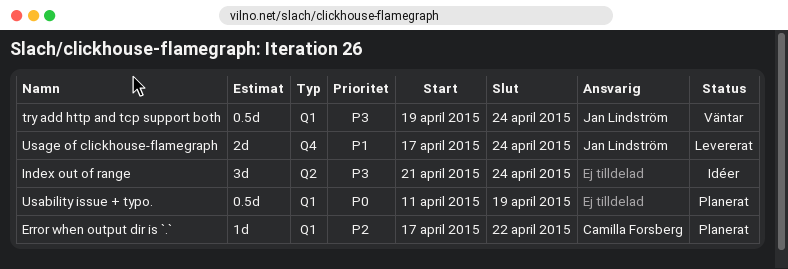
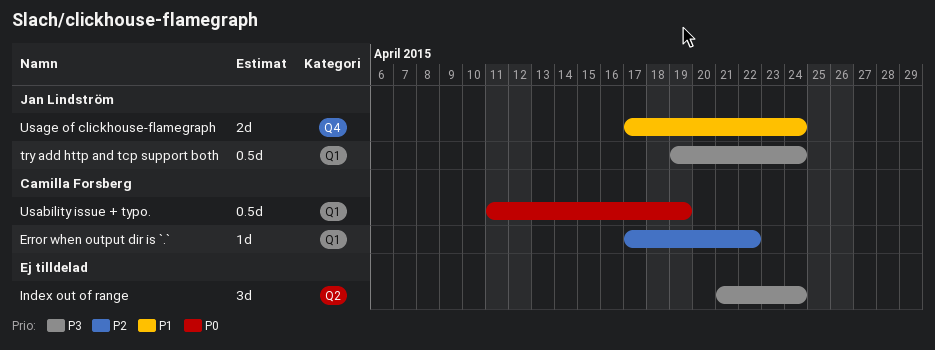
Usability issue + typo., owner: none -> Camilla Forsberg

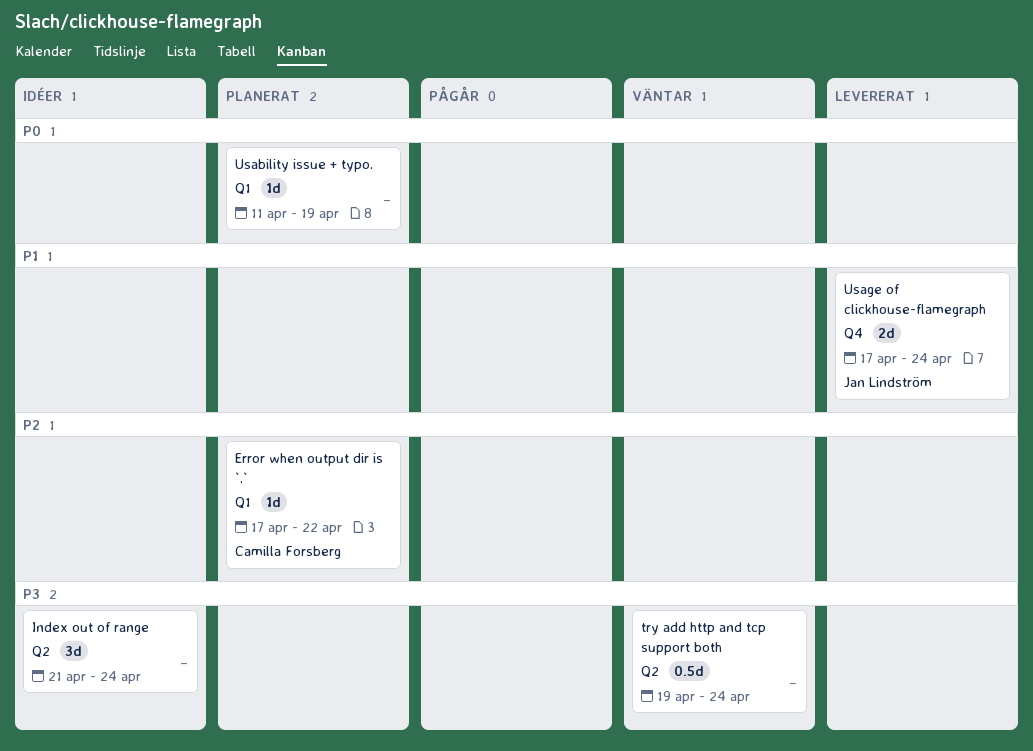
try add http and tcp support both, owner: Jan Lindström -> none
try add http and tcp support both, label: Q1 -> Q2
Usability issue + typo., owner: Camilla Forsberg -> none
Usability issue + typo., estimate: 0.5d -> 1d

